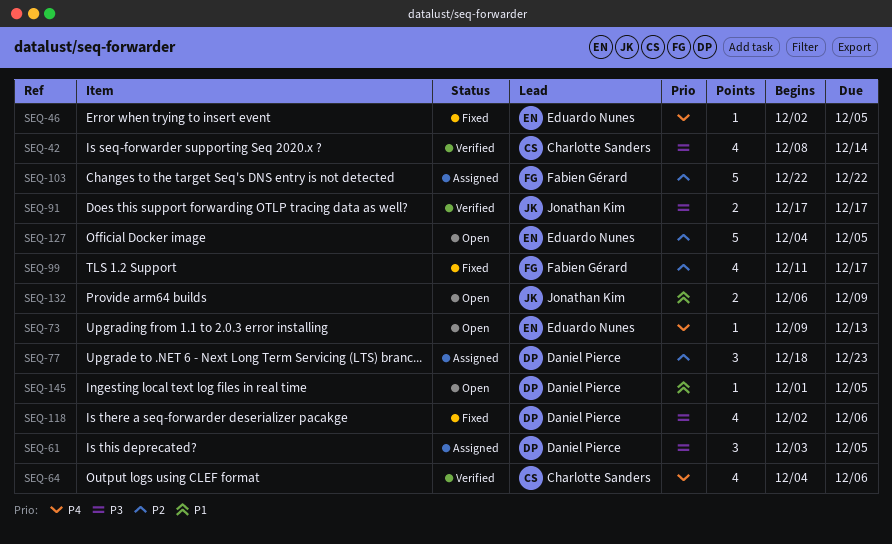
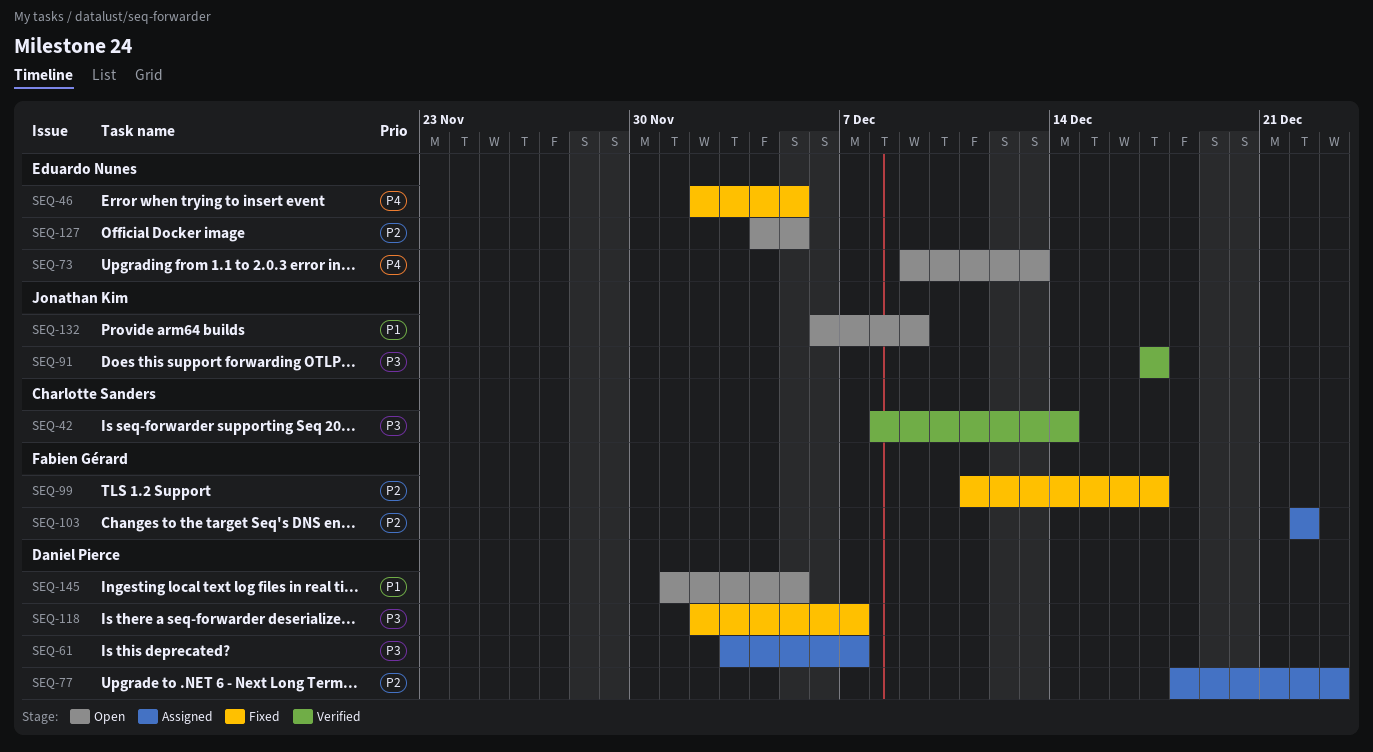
SEQ-61, due: Dec 5 -> Dec 7
SEQ-64: present -> none
SEQ-118, due: Dec 6 -> Dec 7

